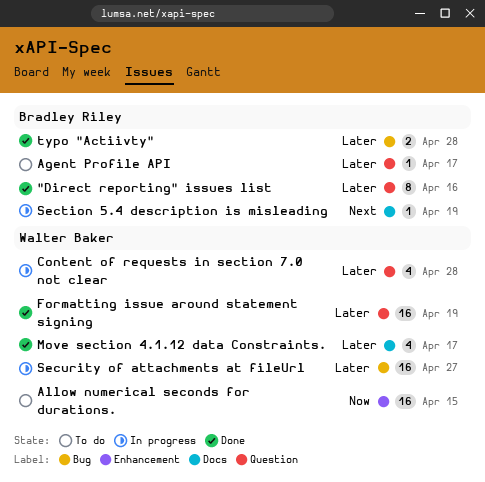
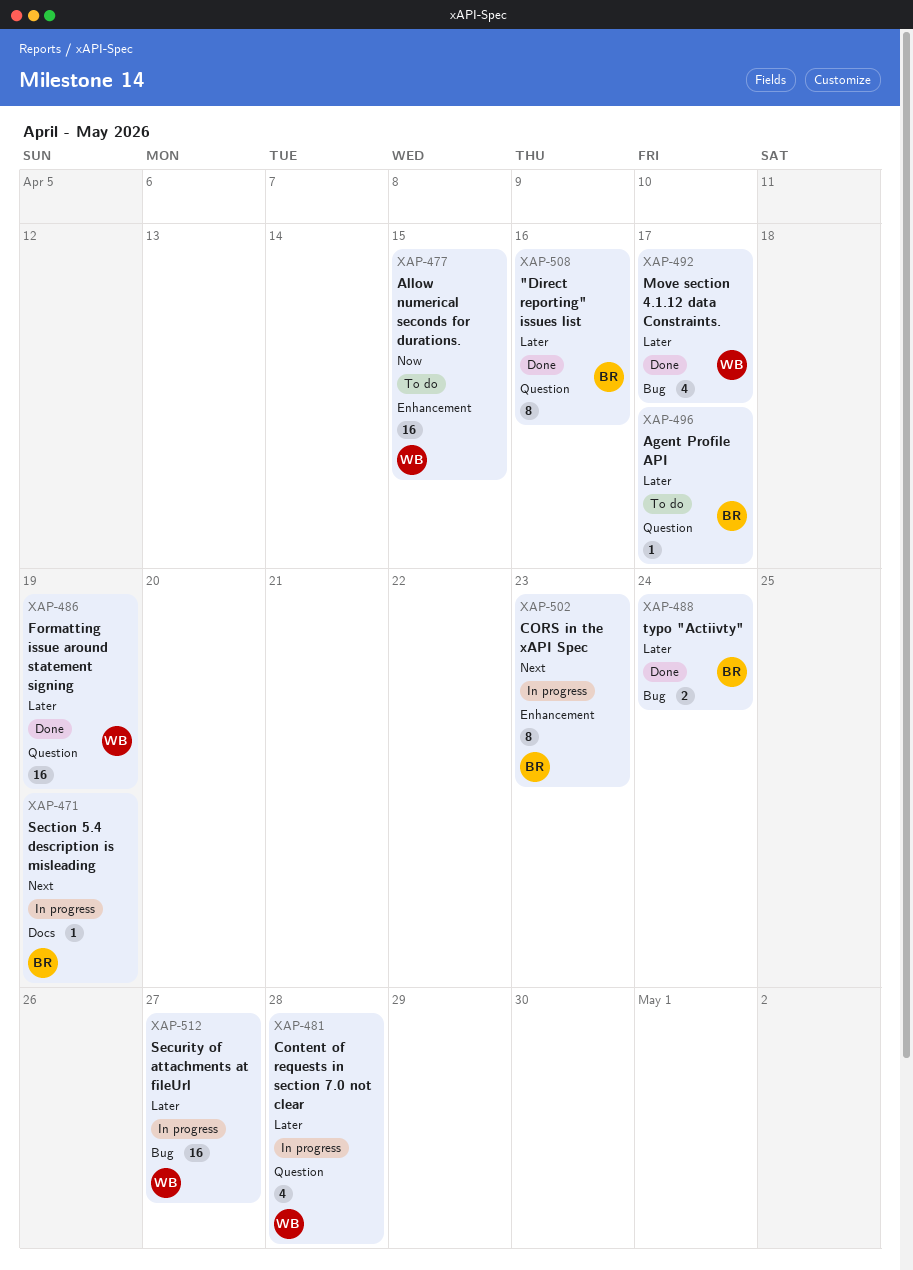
CORS in the xAPI Spec: none -> present
Move section 4.1.12 data Constraints., label: Docs -> Bug
typo "Actiivty", due: Apr 28 -> Apr 24

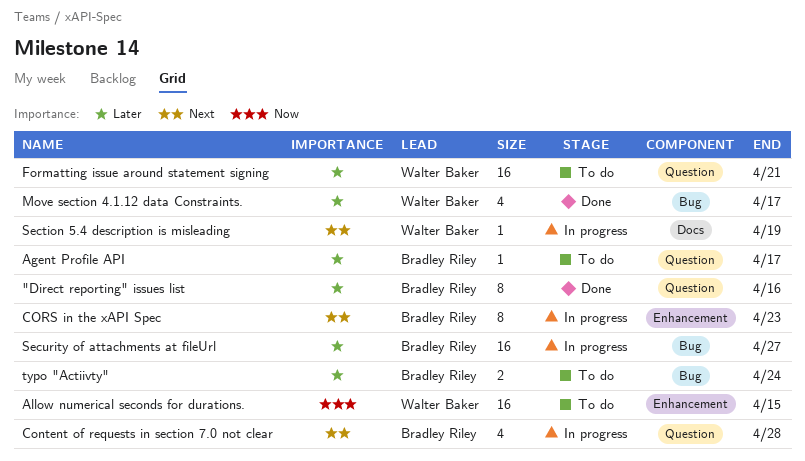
Content of requests in section 7.0 not clear, owner: Walter Baker -> Bradley Riley
Content of requests in section 7.0 not clear, priority: Later -> Next
Formatting issue around statement signing, status: Done -> To do
Formatting issue around statement signing, due: Apr 19 -> Apr 21
Section 5.4 description is misleading, owner: Bradley Riley -> Walter Baker
Security of attachments at fileUrl, owner: Walter Baker -> Bradley Riley
typo "Actiivty", status: Done -> To do

